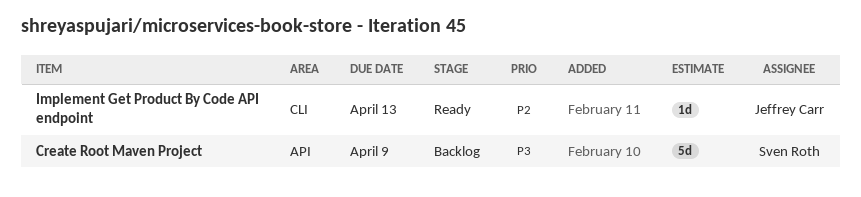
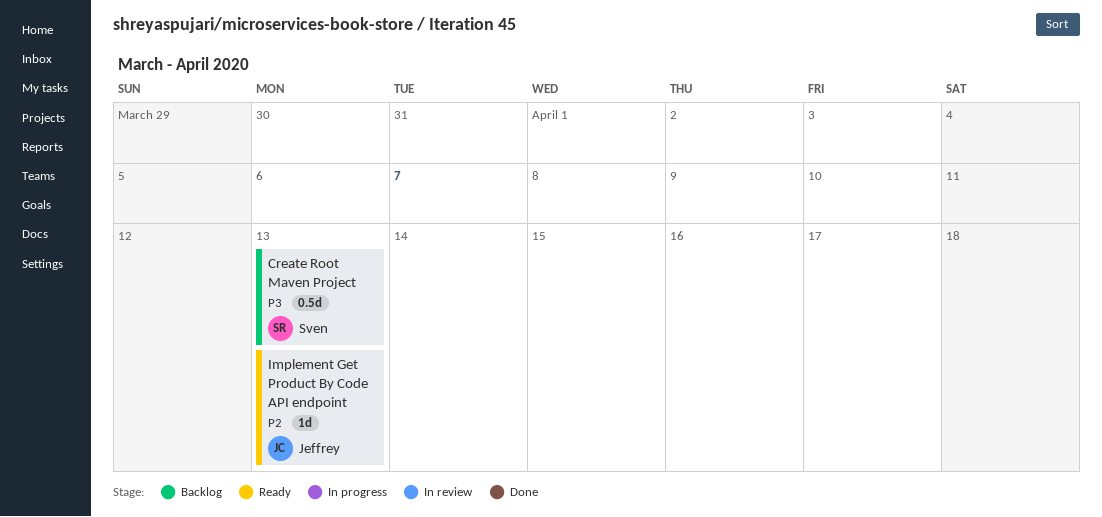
Create Root Maven Project, estimate: 5d -> 0.5d
Create Root Maven Project, due: Apr 9 -> Apr 13

